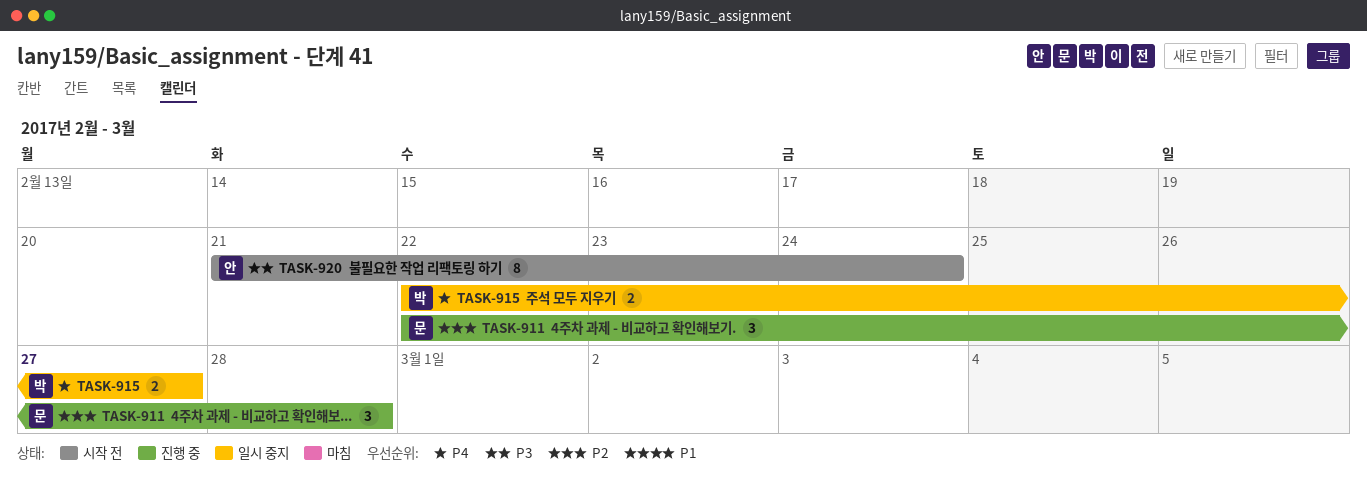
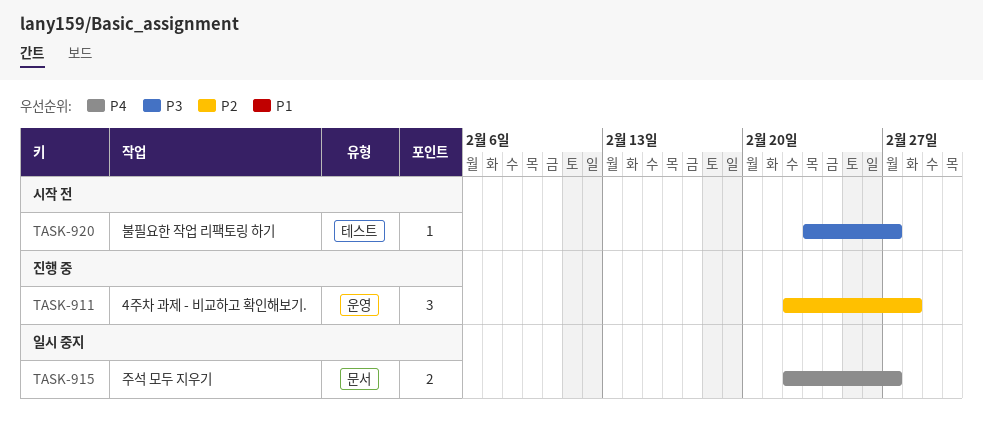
TASK-920, estimate: 8 -> 1
TASK-920, start: Feb 21 -> Feb 23
TASK-920, due: Feb 24 -> Feb 27

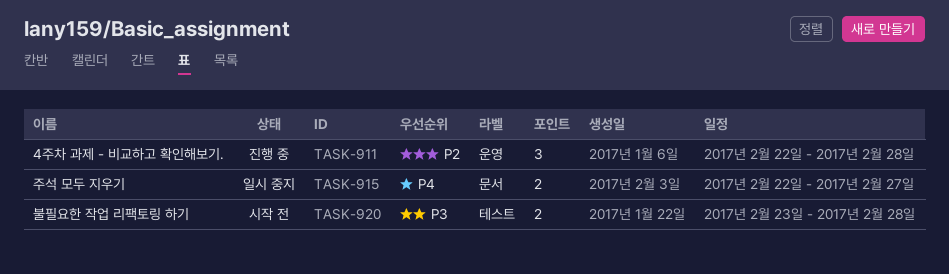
TASK-920, estimate: 1 -> 2
TASK-920, due: Feb 27 -> Feb 28

